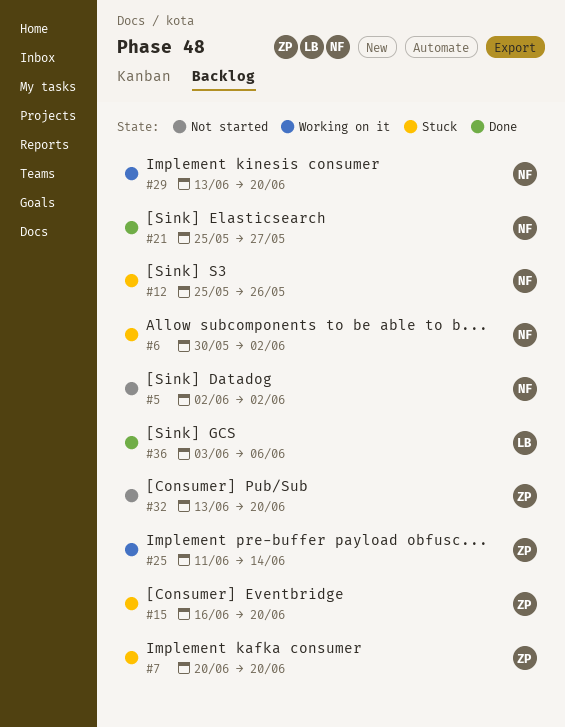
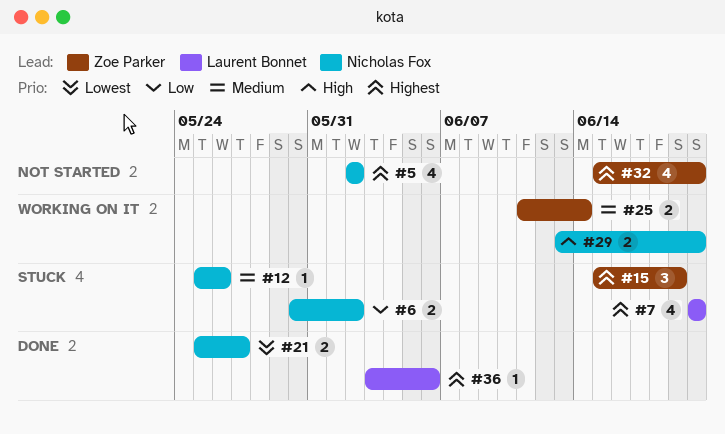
#7, owner: Zoe Parker -> Laurent Bonnet
#15, start: Jun 16 -> Jun 15
#15, due: Jun 20 -> Jun 19
#32, start: Jun 13 -> Jun 15

